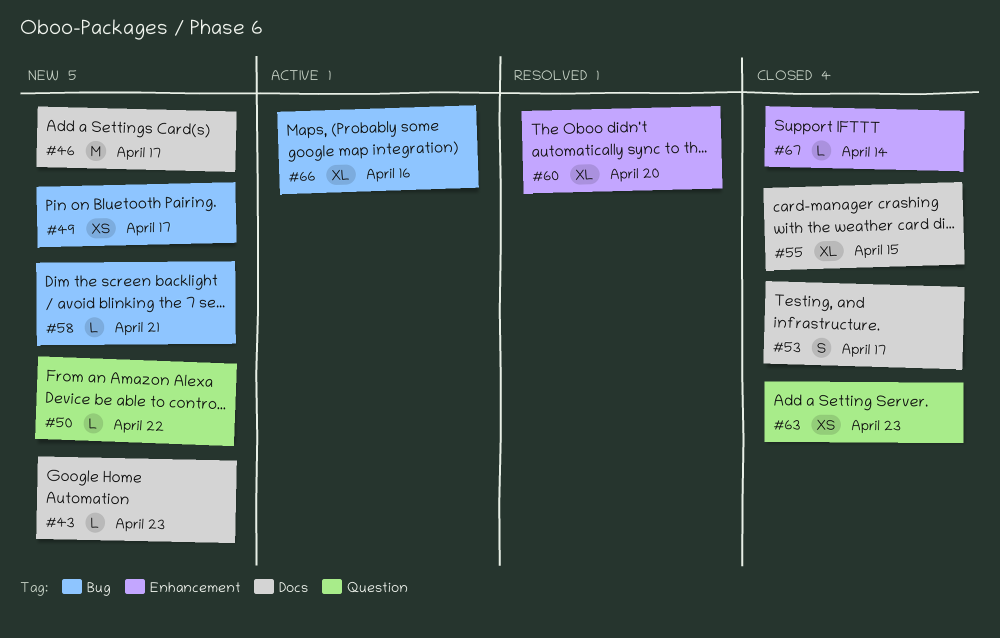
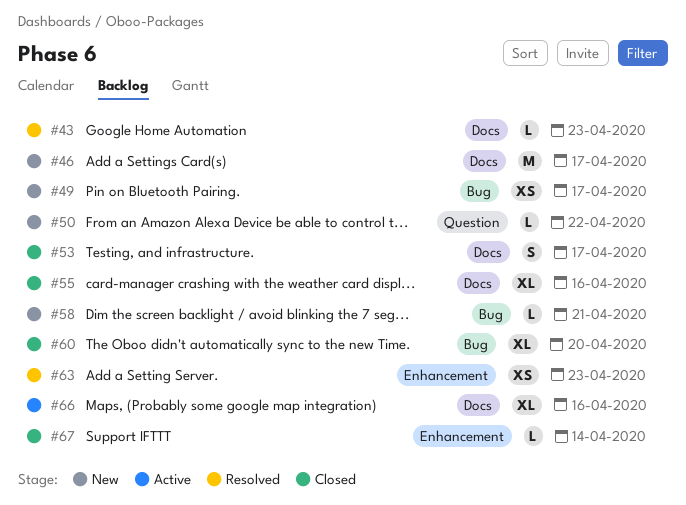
#43, status: New -> Resolved
#55, due: Apr 15 -> Apr 16
#60, status: Resolved -> Closed
#60, label: Enhancement -> Bug
#63, status: Closed -> Resolved
#63, label: Question -> Enhancement
#66, label: Bug -> Docs

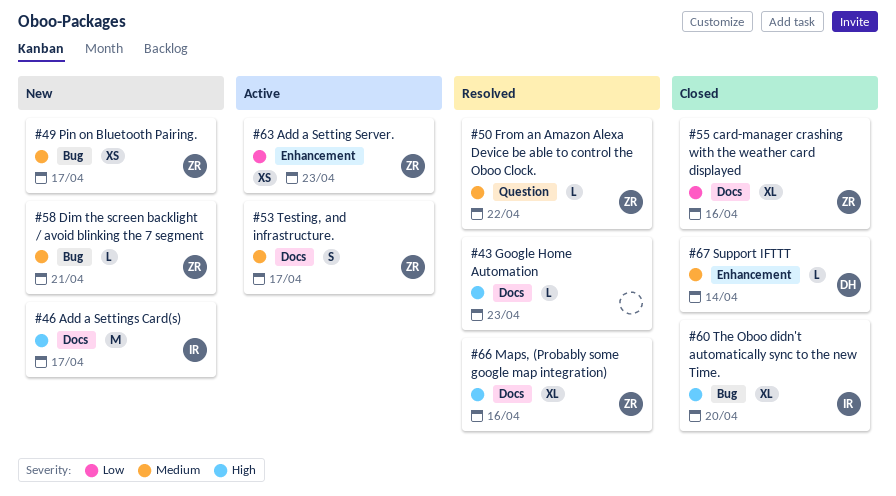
#50, status: New -> Resolved
#53, status: Closed -> Active
#63, status: Resolved -> Active
#66, status: Active -> Resolved

